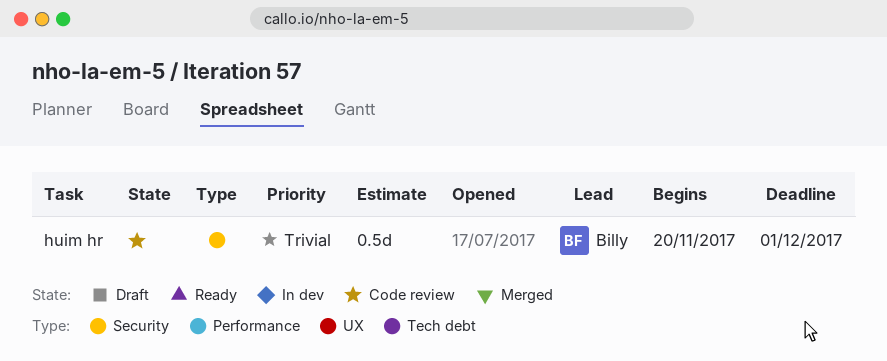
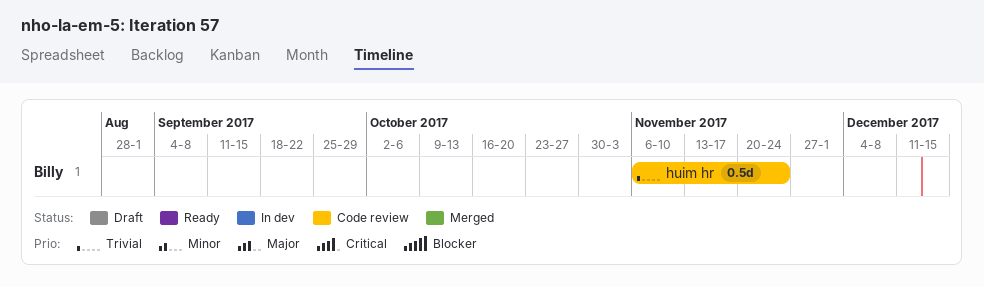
huim hr, start: Nov 20 -> Nov 6
huim hr, due: Dec 1 -> Nov 24

